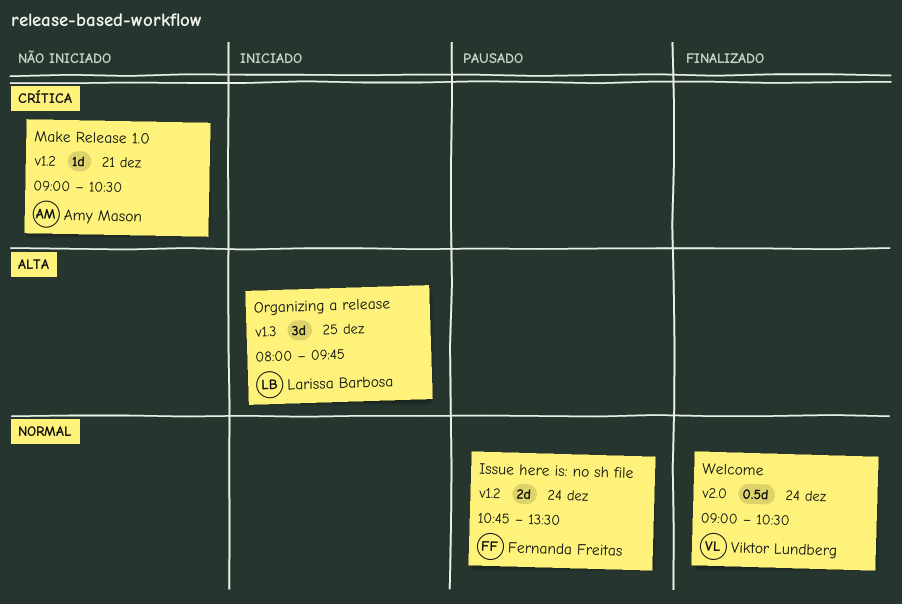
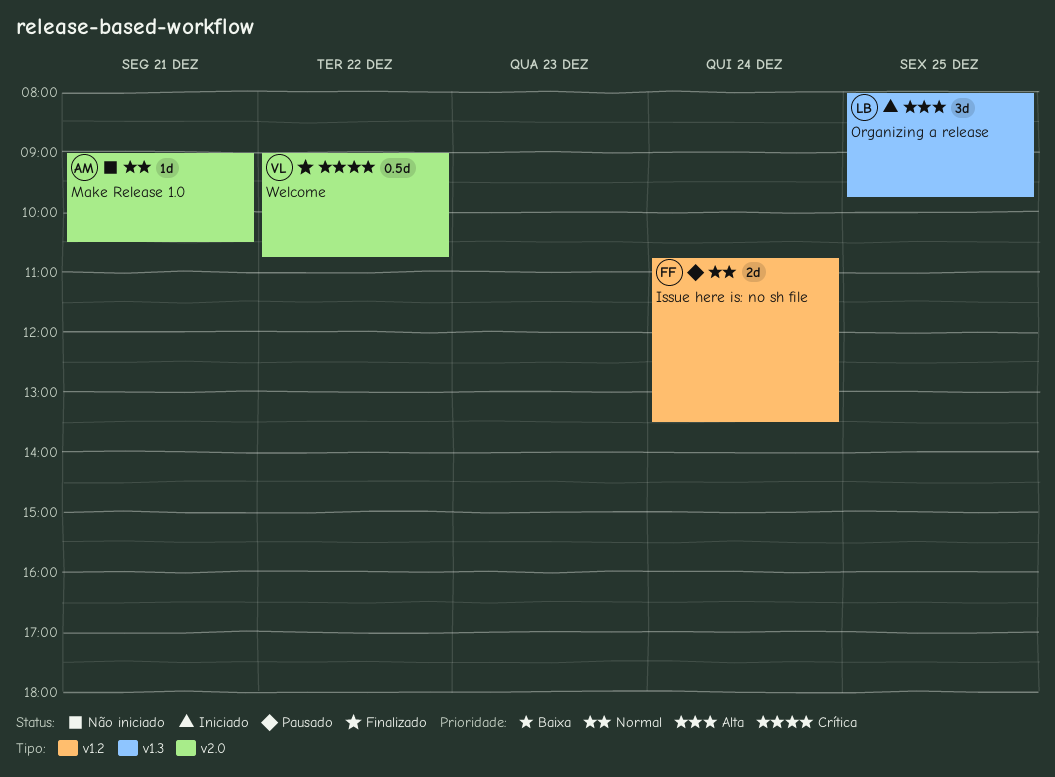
Make Release 1.0, priority: Crítica -> Normal
Make Release 1.0, label: v1.2 -> v2.0
Welcome, priority: Normal -> Crítica
Welcome, day: Dec 24 -> Dec 22
Welcome, ends: 10:30 -> 10:45

